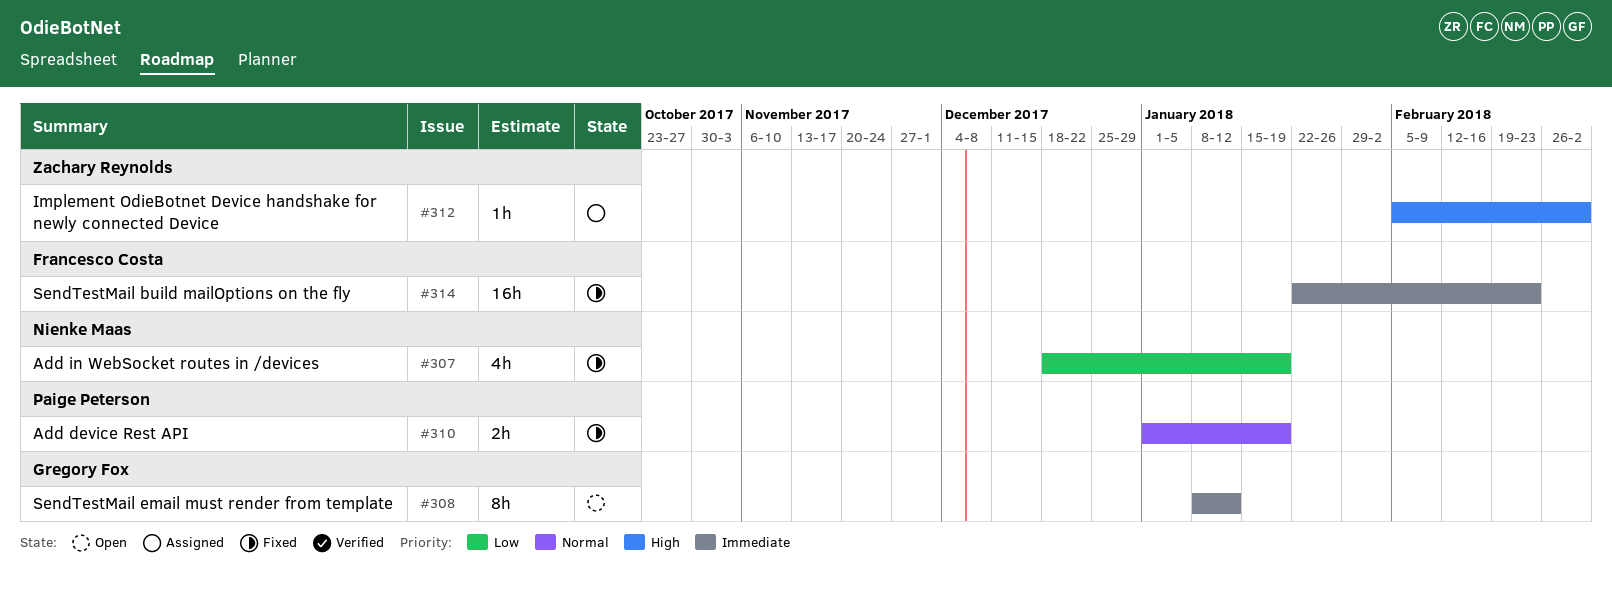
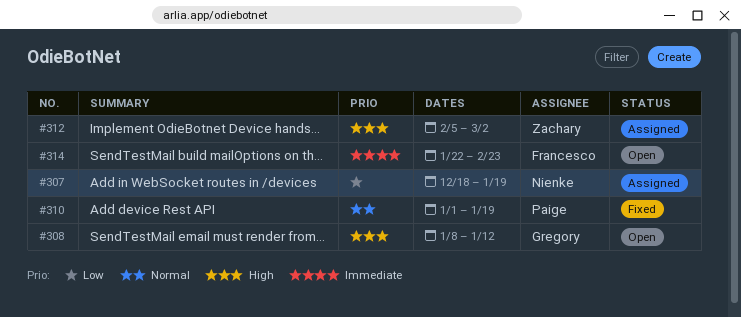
#307, status: Fixed -> Assigned
#308, priority: Immediate -> High
#314, status: Fixed -> Open

